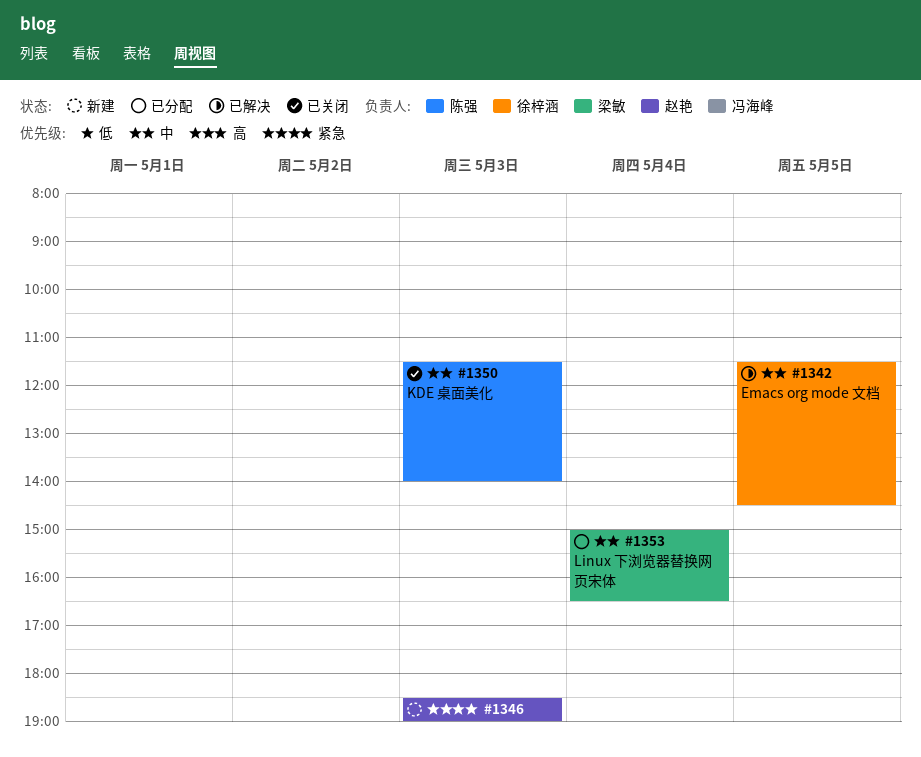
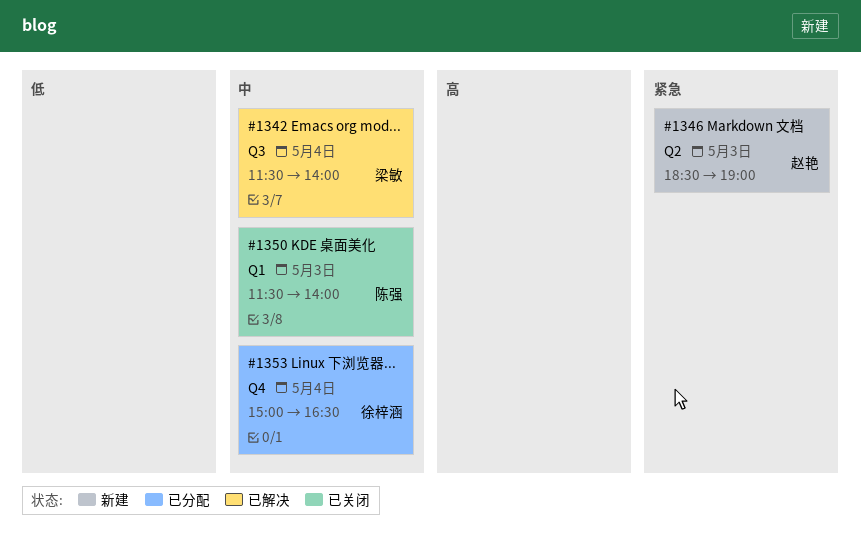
#1342, owner: 徐梓涵 -> 梁敏
#1342, day: May 5 -> May 4
#1342, ends: 14:30 -> 14:00
#1353, owner: 梁敏 -> 徐梓涵

